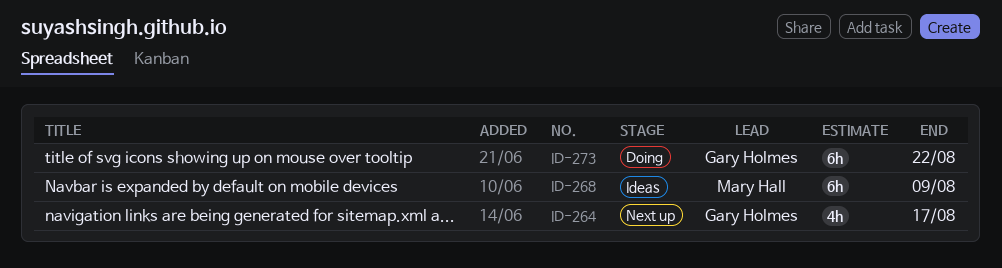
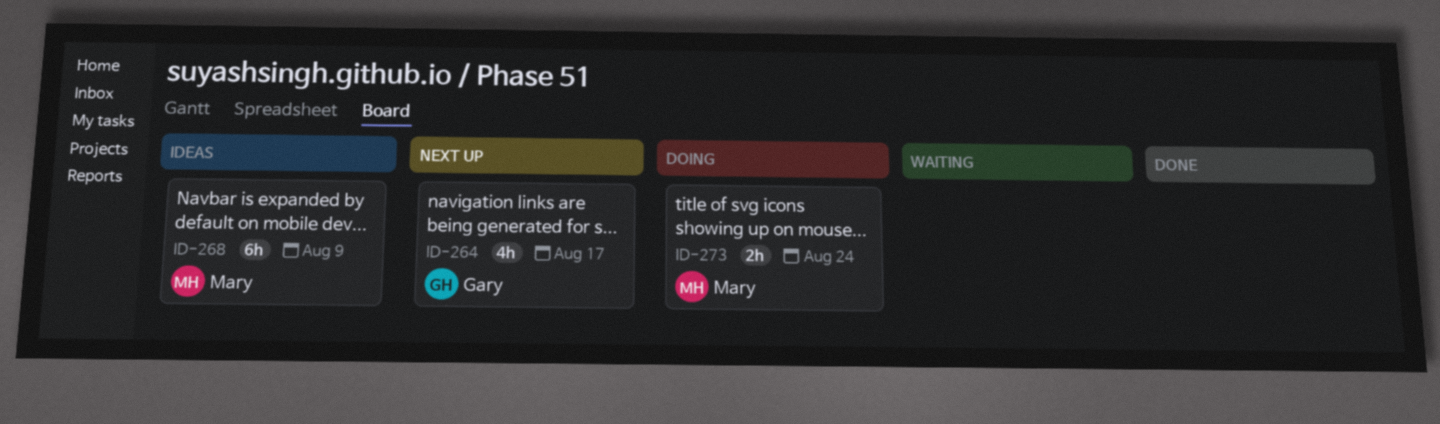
ID-273, owner: Gary Holmes -> Mary Hall
ID-273, estimate: 6h -> 2h
ID-273, due: Aug 22 -> Aug 24

